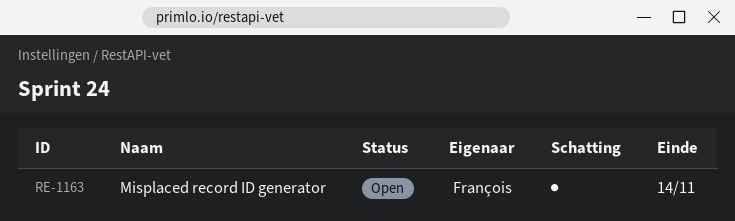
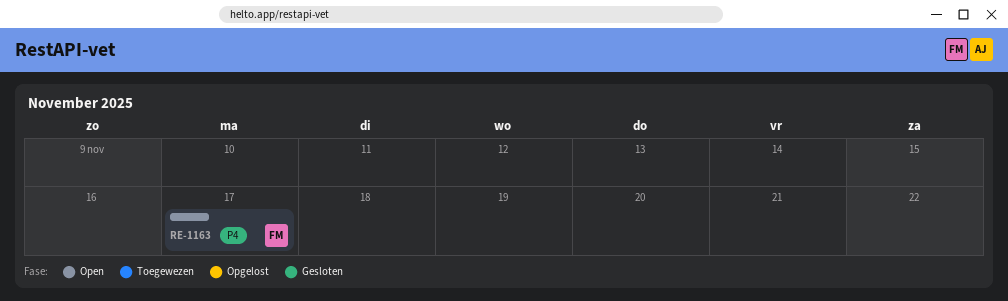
RE-1163, due: Nov 14 -> Nov 17

